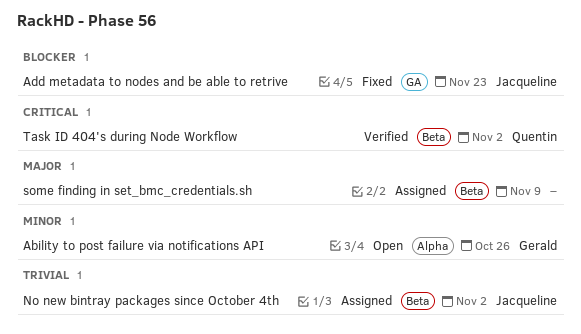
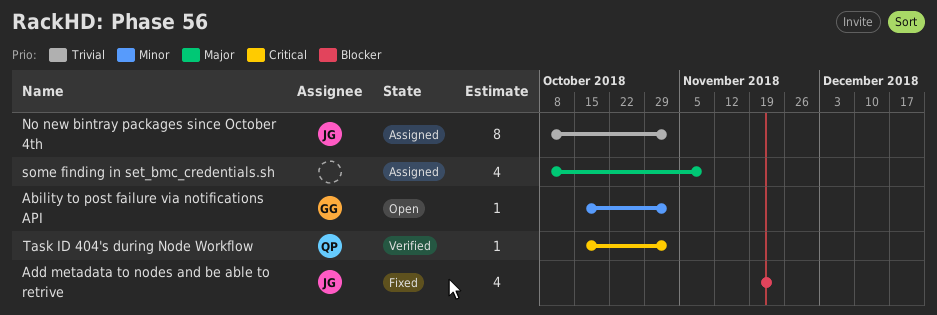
Ability to post failure via notifications API, due: Oct 26 -> Nov 2

